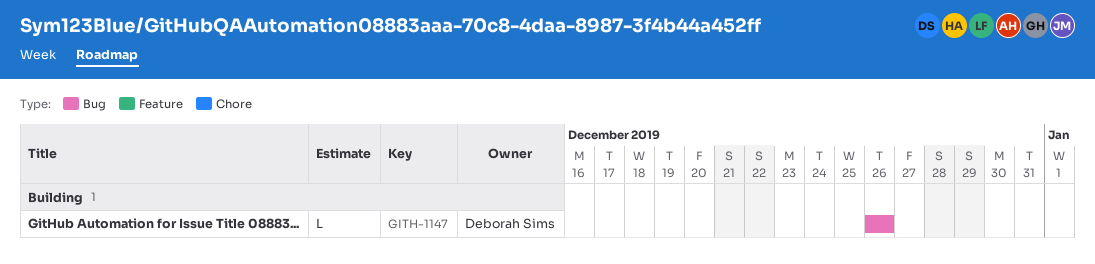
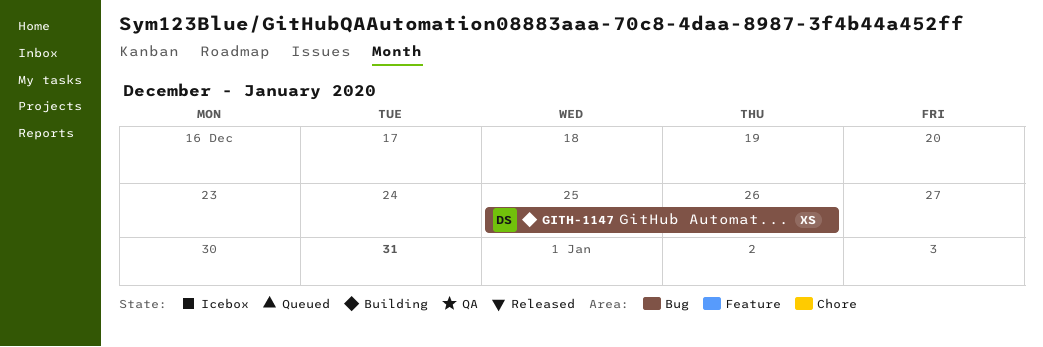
GITH-1147, estimate: L -> XS
GITH-1147, start: Dec 26 -> Dec 25

